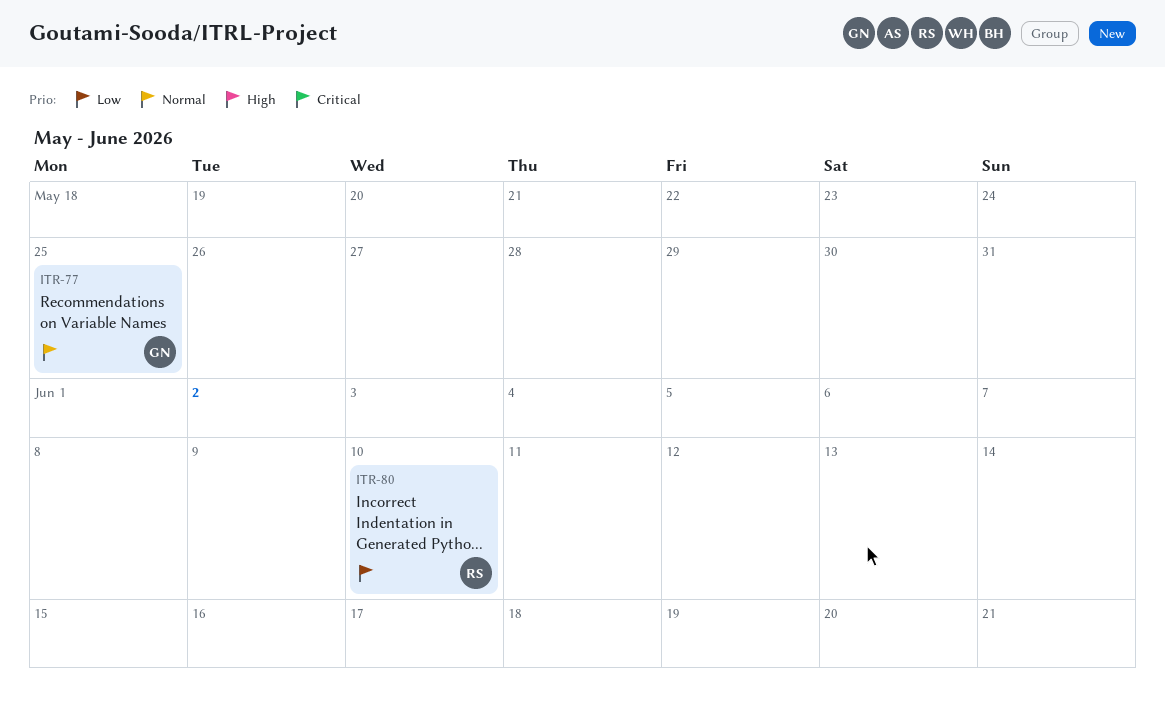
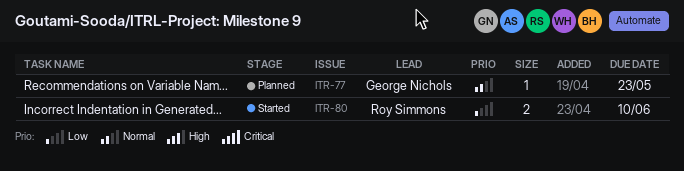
ITR-77, due: May 25 -> May 23

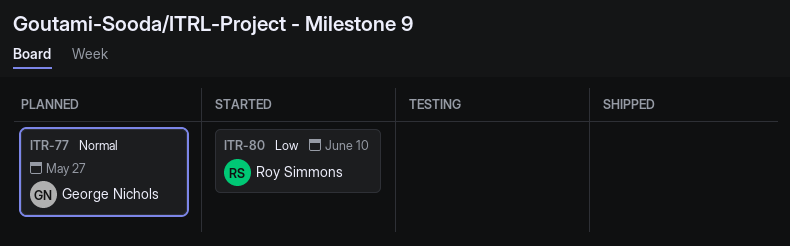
ITR-77, due: May 23 -> May 27

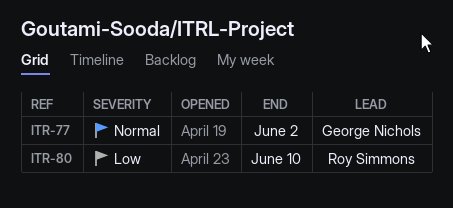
ITR-77, due: May 27 -> Jun 2

